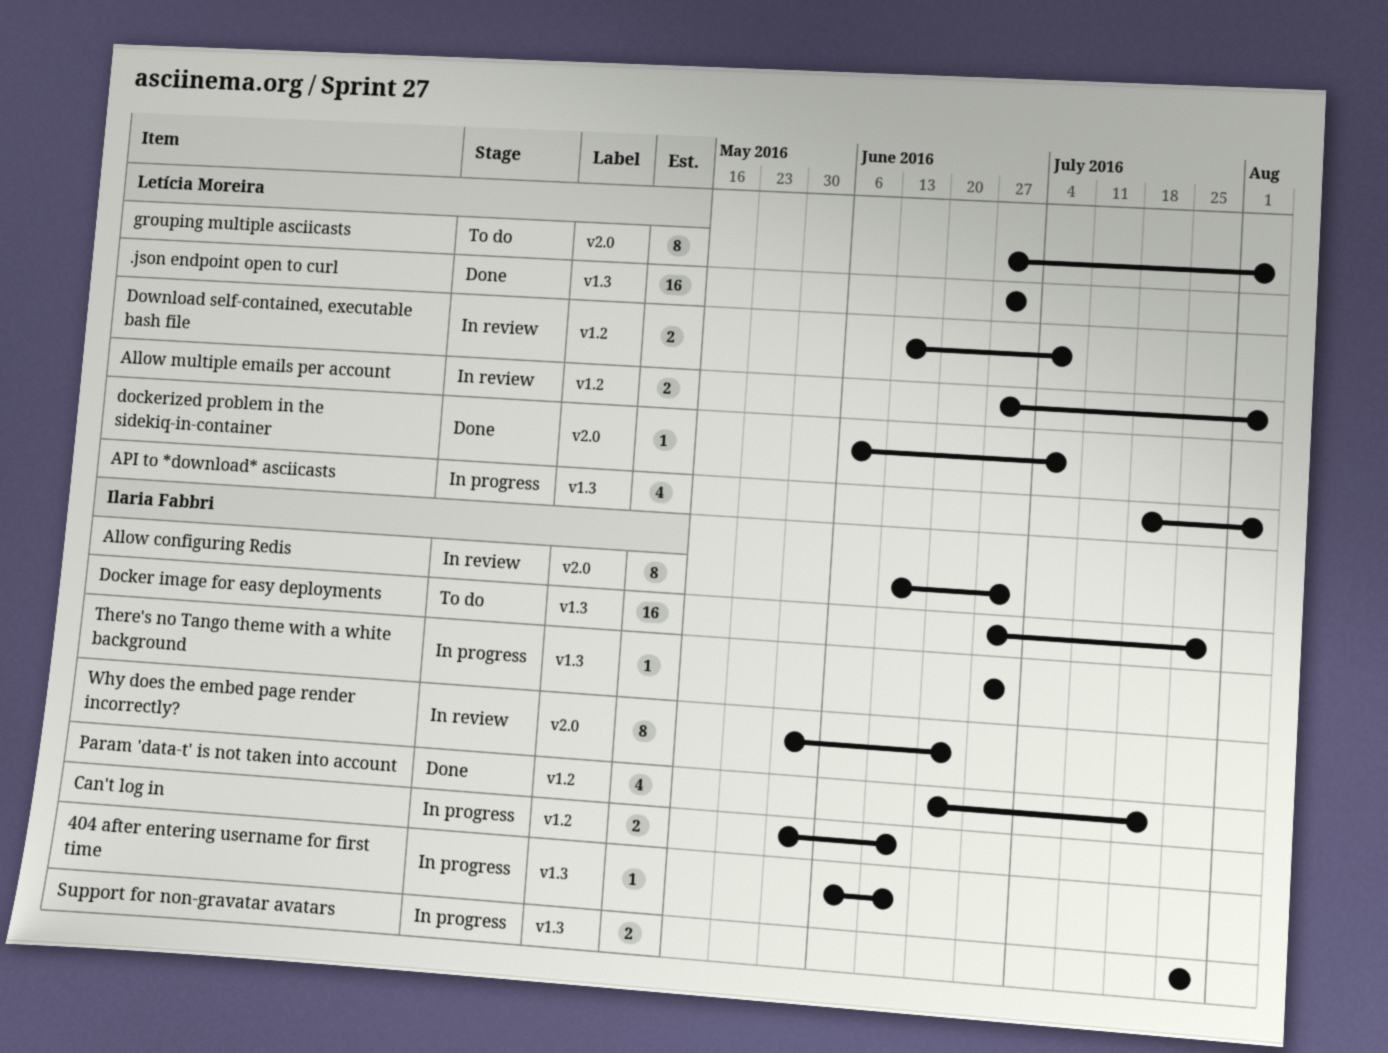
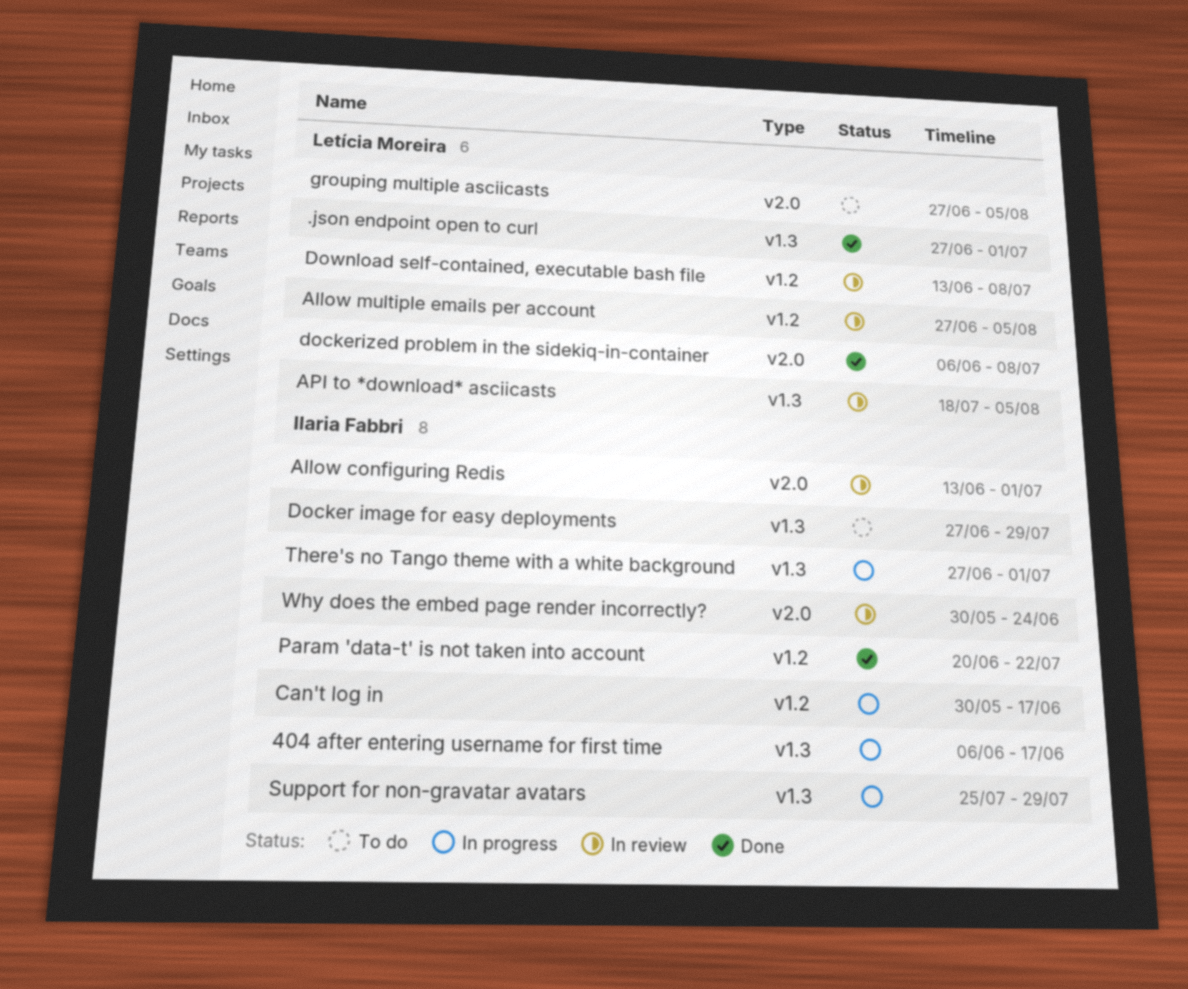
API to *download* asciicasts, status: In progress -> In review

